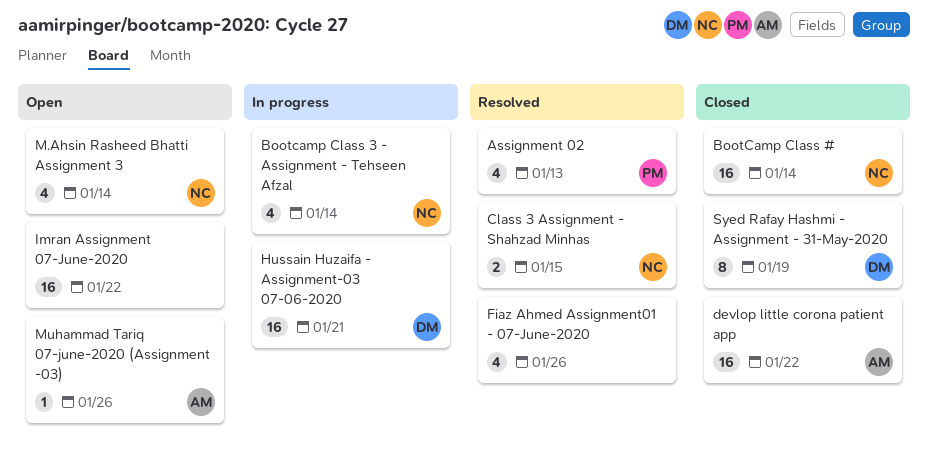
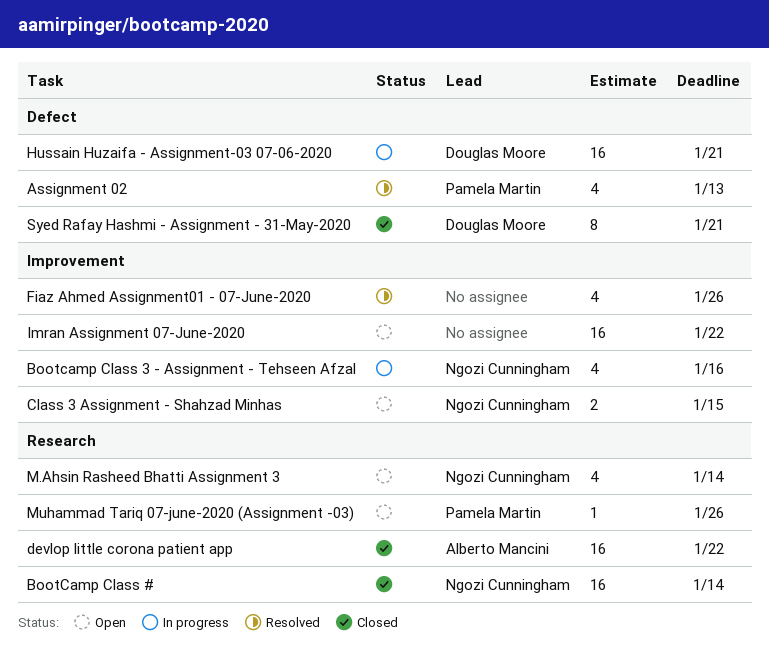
Bootcamp Class 3 - Assignment - Tehseen Afzal, due: Jan 14 -> Jan 16
Class 3 Assignment - Shahzad Minhas, status: Resolved -> Open
Muhammad Tariq 07-june-2020 (Assignment -03), owner: Alberto Mancini -> Pamela Martin
Syed Rafay Hashmi - Assignment - 31-May-2020, due: Jan 19 -> Jan 21

